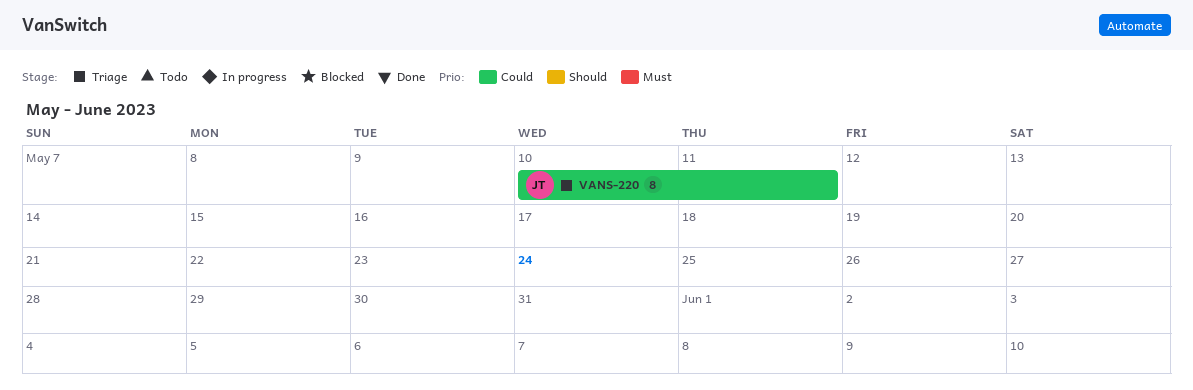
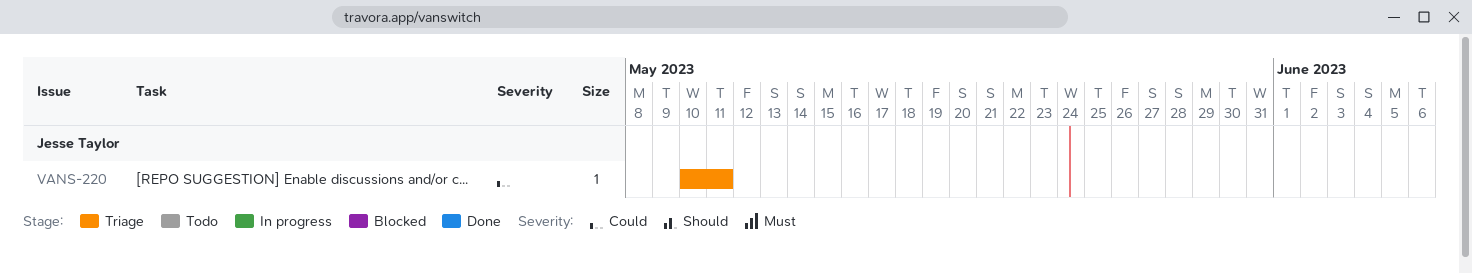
VANS-220, estimate: 8 -> 1

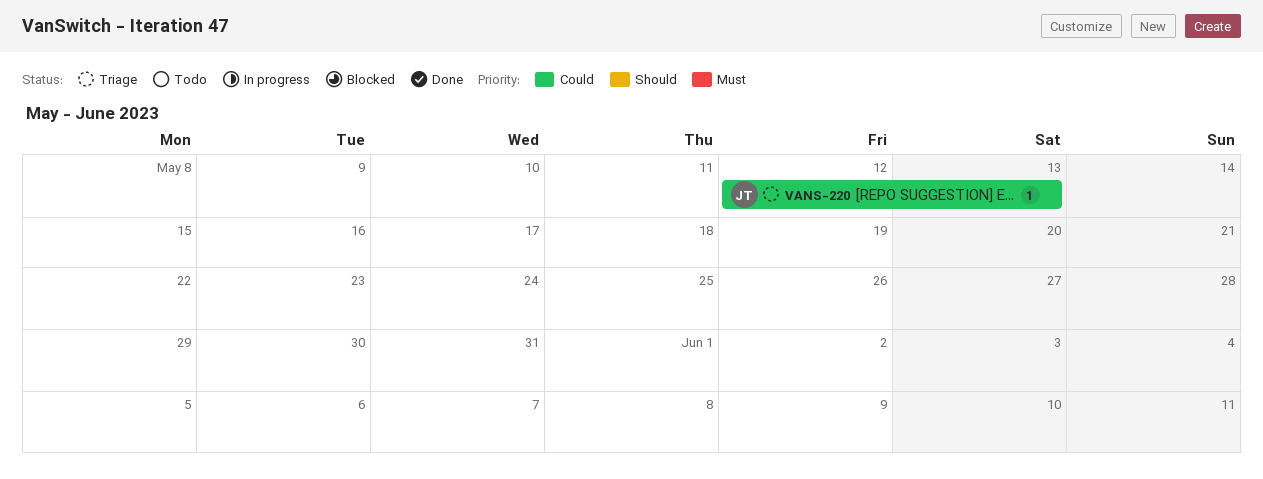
VANS-220, start: May 10 -> May 12
VANS-220, due: May 11 -> May 13

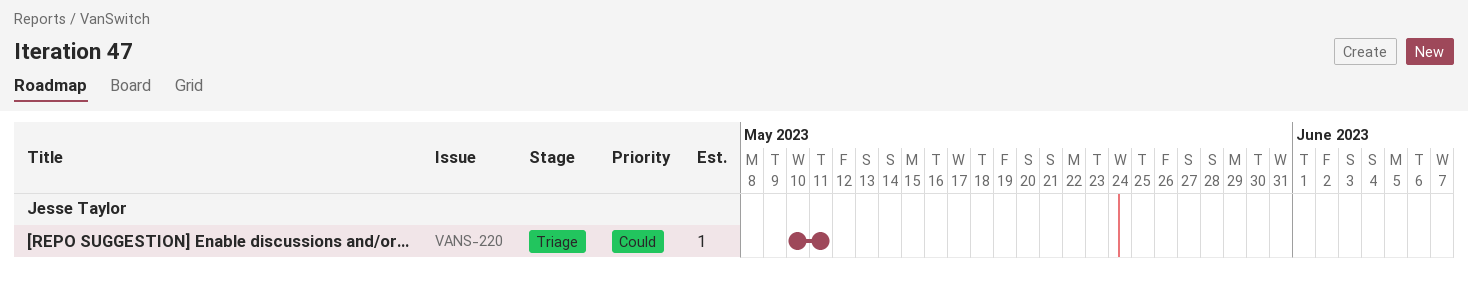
VANS-220, start: May 12 -> May 10
VANS-220, due: May 13 -> May 11

